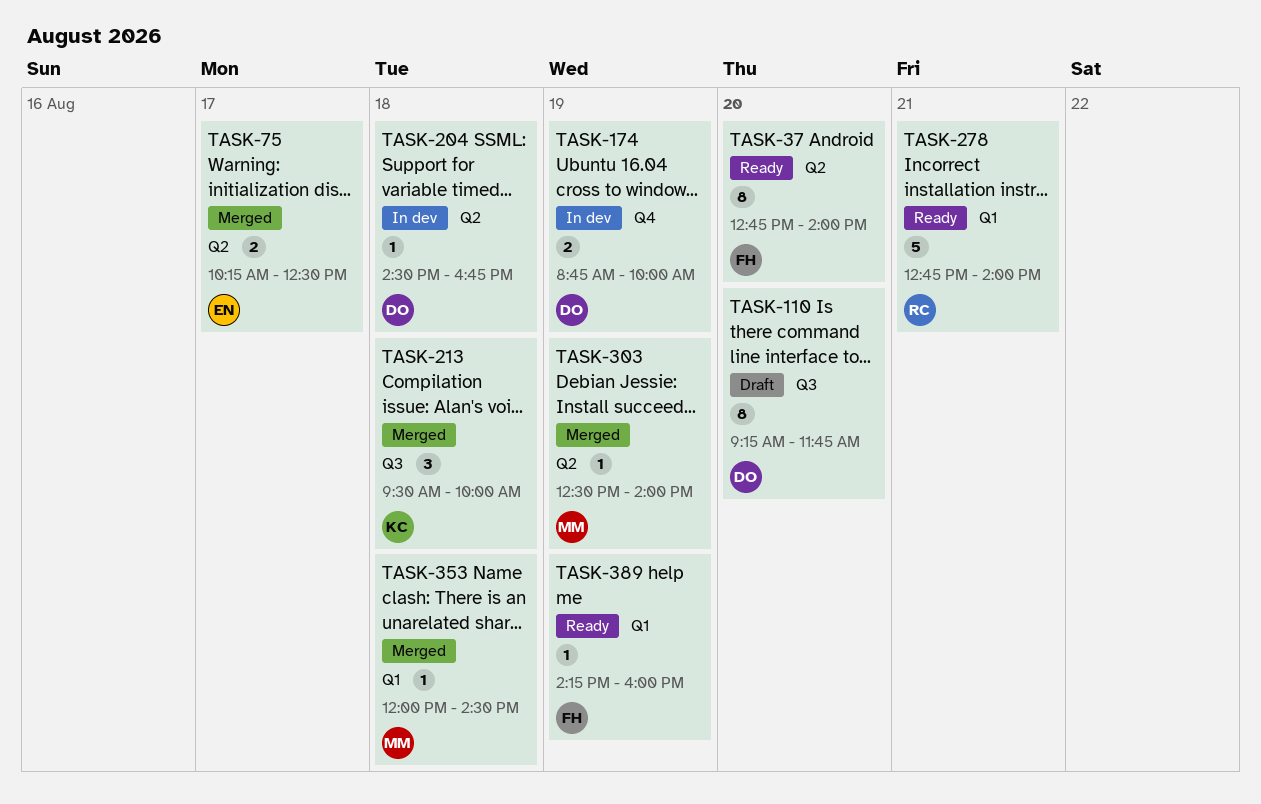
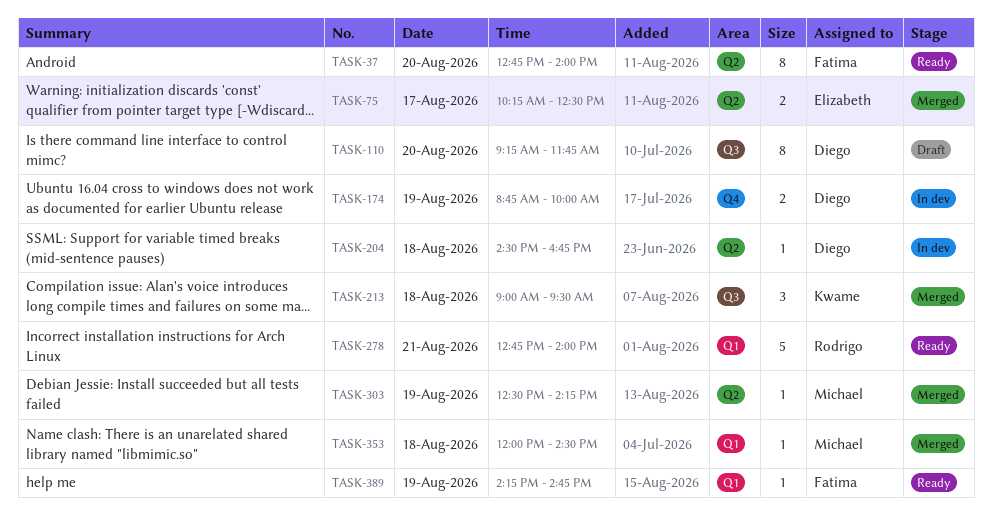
TASK-213, begins: 09:30 -> 09:00
TASK-213, ends: 10:00 -> 09:30
TASK-303, ends: 14:00 -> 14:15
TASK-389, ends: 16:00 -> 14:45

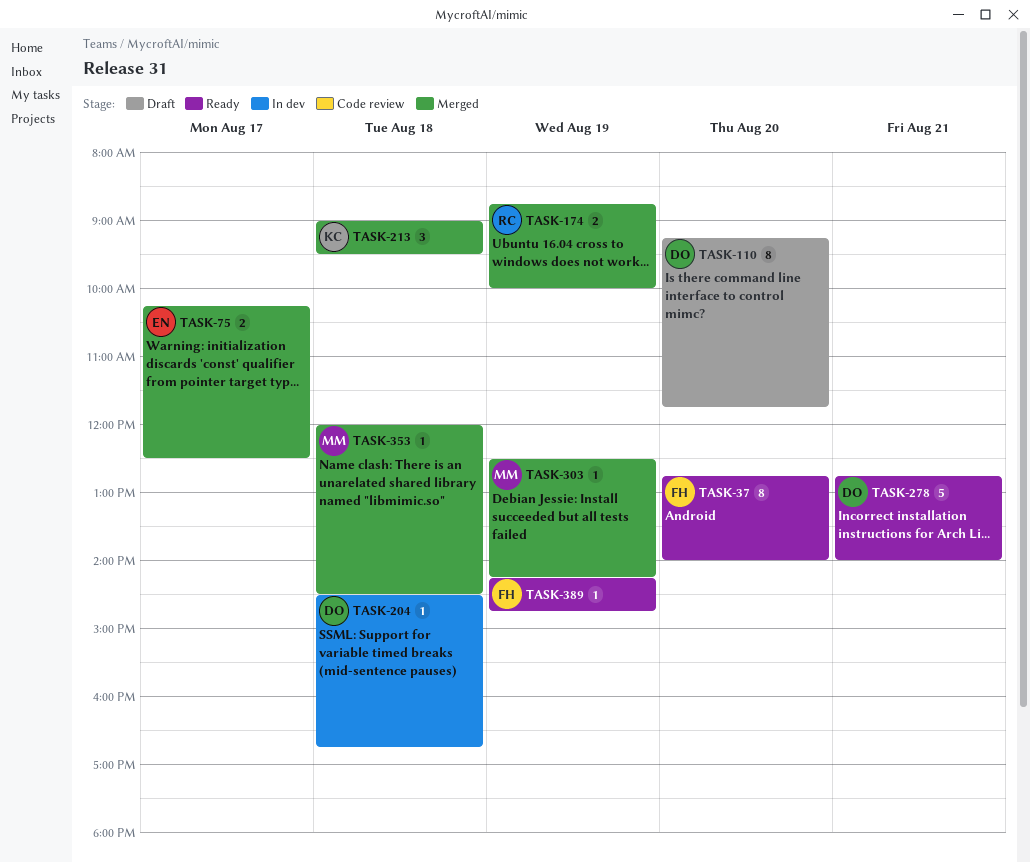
TASK-174, status: In dev -> Merged
TASK-174, owner: Diego -> Rodrigo
TASK-278, owner: Rodrigo -> Diego

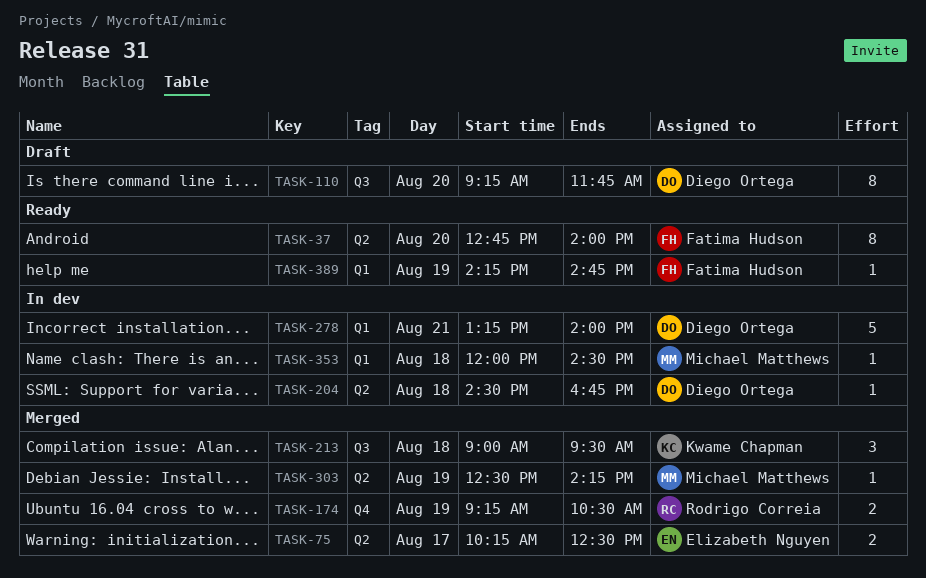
TASK-174, begins: 08:45 -> 09:15
TASK-174, ends: 10:00 -> 10:30
TASK-278, status: Ready -> In dev
TASK-278, begins: 12:45 -> 13:15
TASK-353, status: Merged -> In dev

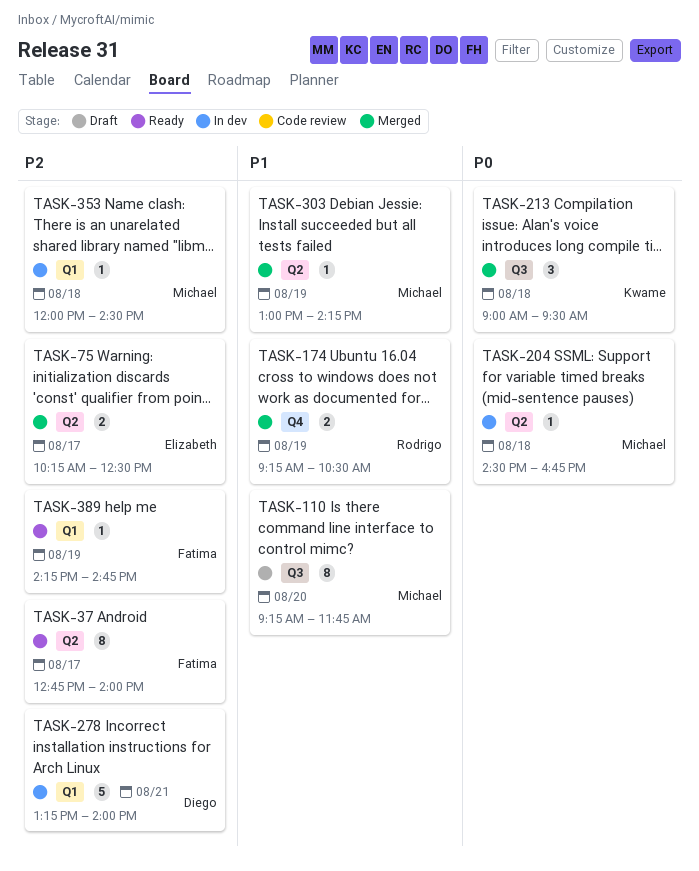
TASK-37, day: Aug 20 -> Aug 17
TASK-110, owner: Diego Ortega -> Michael Matthews
TASK-204, owner: Diego Ortega -> Michael Matthews
TASK-303, begins: 12:30 -> 13:00

